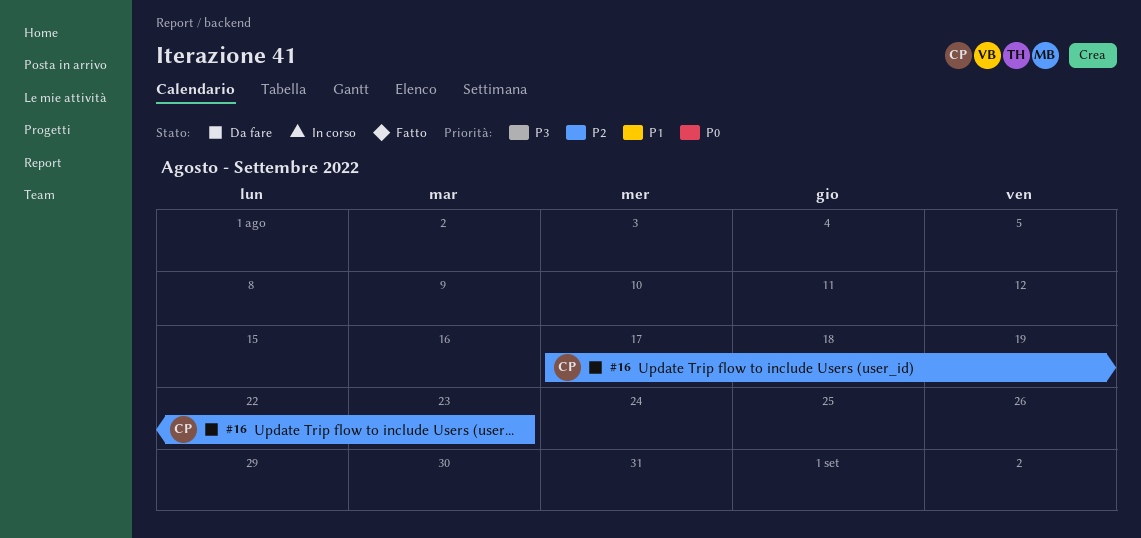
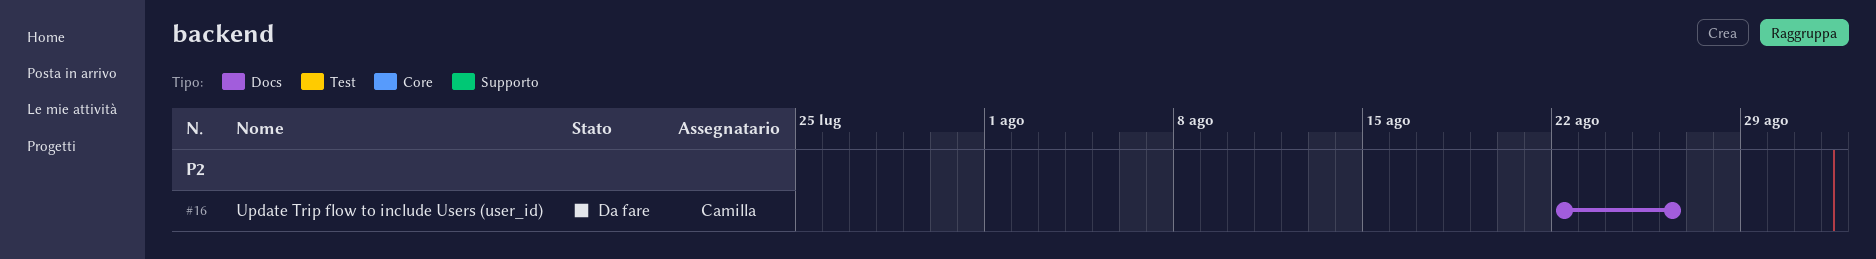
#16, start: Aug 17 -> Aug 22
#16, due: Aug 23 -> Aug 26

